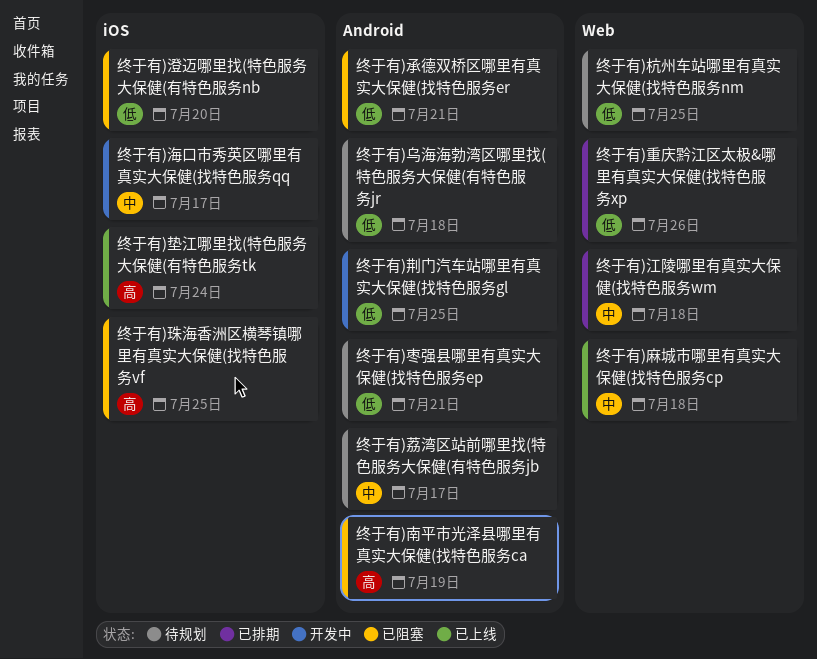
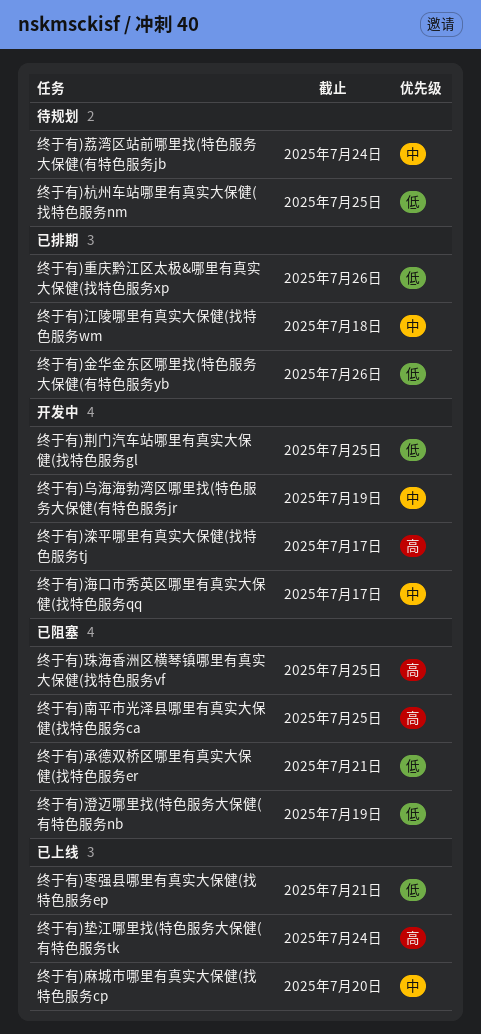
终于有)乌海海勃湾区哪里找(特色服务大保健(有特色服务jr, status: 待规划 -> 开发中
终于有)乌海海勃湾区哪里找(特色服务大保健(有特色服务jr, priority: 低 -> 中
终于有)乌海海勃湾区哪里找(特色服务大保健(有特色服务jr, due: Jul 18 -> Jul 19
终于有)南平市光泽县哪里有真实大保健(找特色服务ca, due: Jul 19 -> Jul 25
终于有)枣强县哪里有真实大保健(找特色服务ep, status: 待规划 -> 已上线
终于有)滦平哪里有真实大保健(找特色服务tj: none -> present
终于有)澄迈哪里找(特色服务大保健(有特色服务nb, due: Jul 20 -> Jul 19
终于有)荔湾区站前哪里找(特色服务大保健(有特色服务jb, due: Jul 17 -> Jul 24
终于有)金华金东区哪里找(特色服务大保健(有特色服务yb: none -> present
终于有)麻城市哪里有真实大保健(找特色服务cp, due: Jul 18 -> Jul 20

